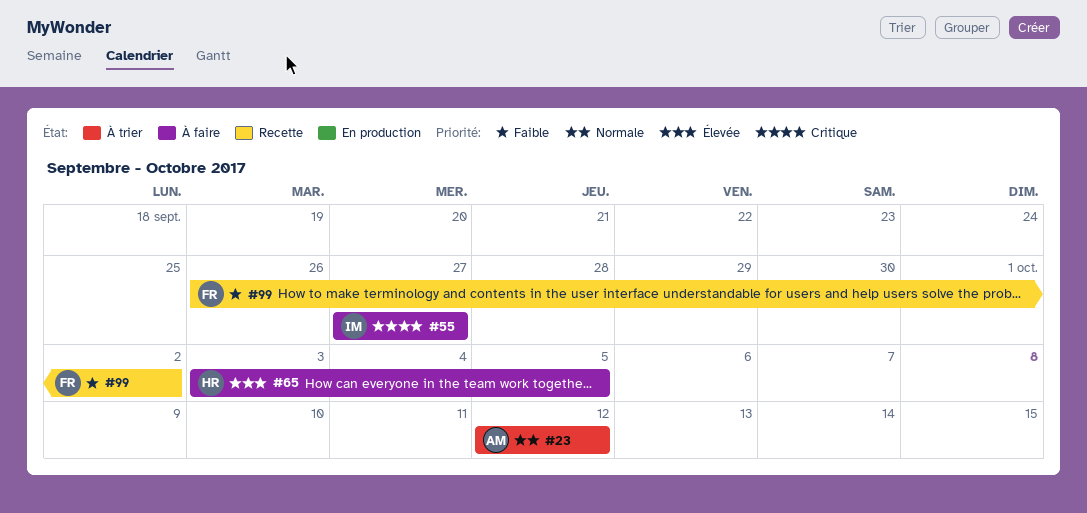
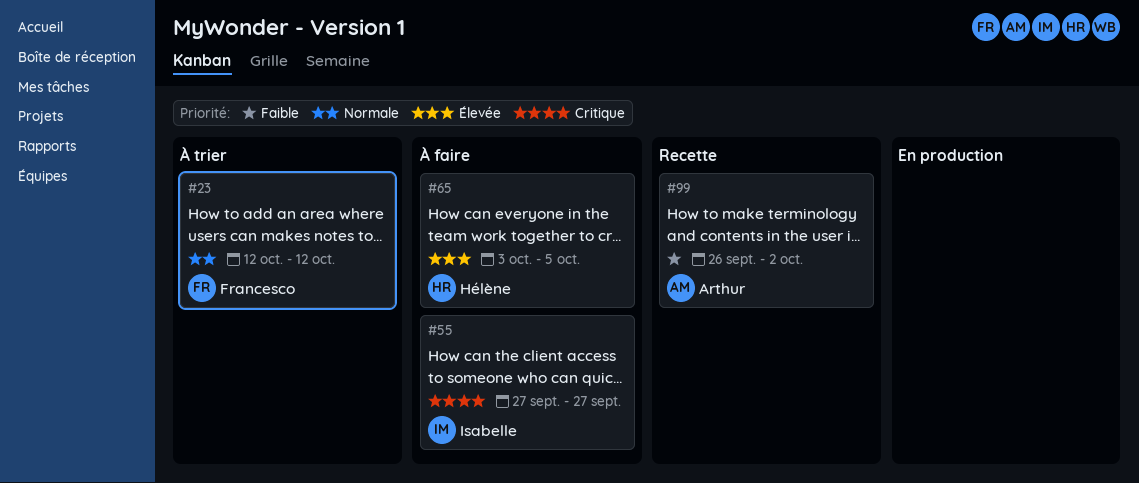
#23, owner: Arthur -> Francesco
#99, owner: Francesco -> Arthur

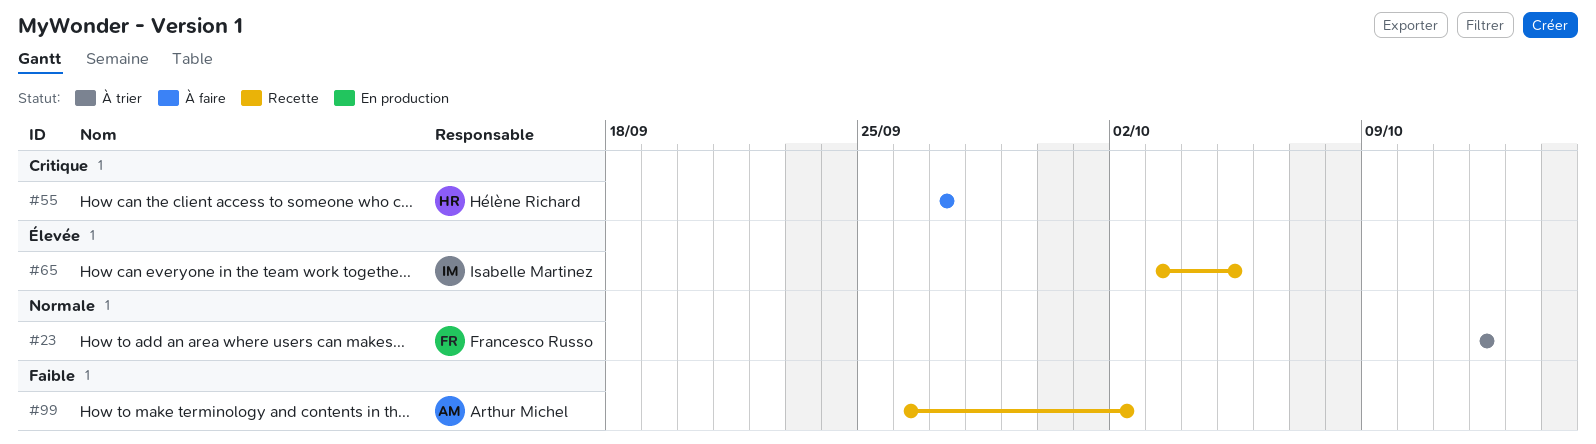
#55, owner: Isabelle Martinez -> Hélène Richard
#65, status: À faire -> Recette
#65, owner: Hélène Richard -> Isabelle Martinez

